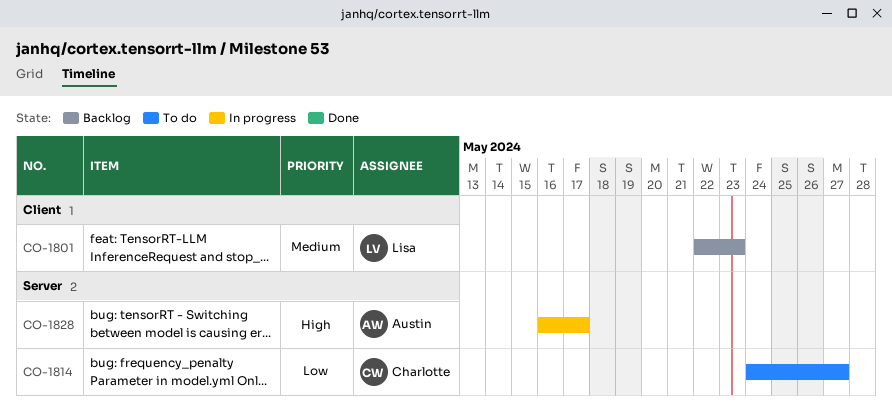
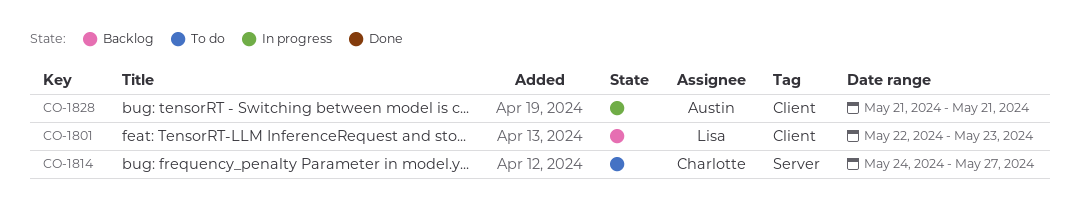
CO-1828, label: Server -> Client
CO-1828, start: May 16 -> May 21
CO-1828, due: May 17 -> May 21

